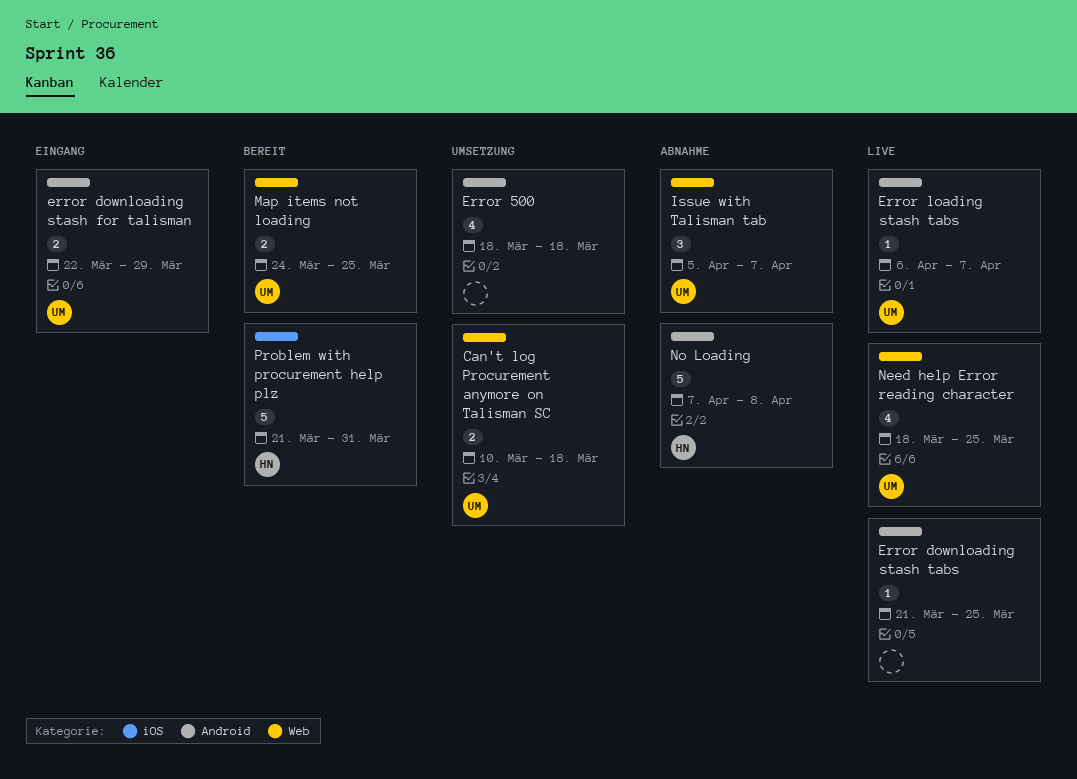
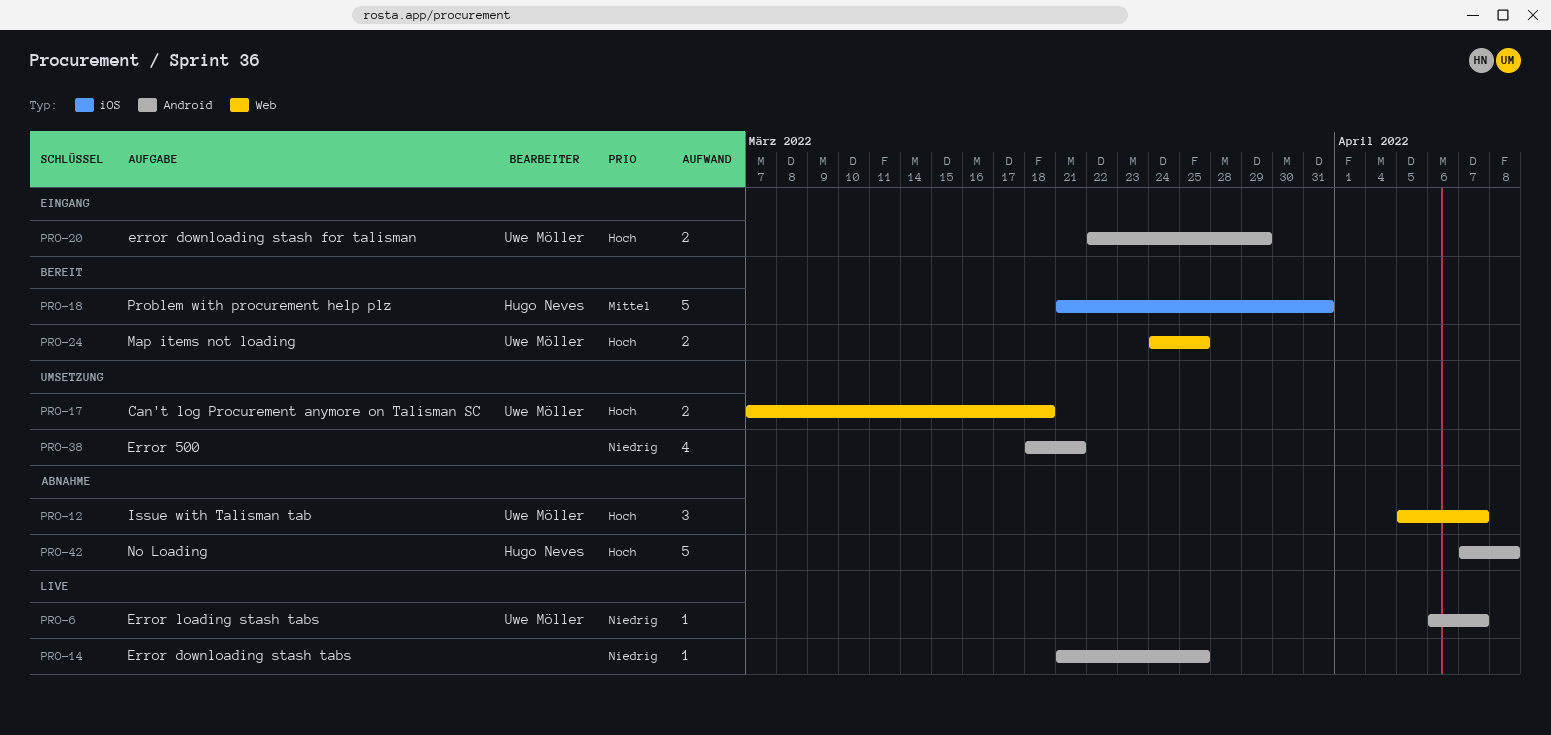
Can't log Procurement anymore on Talisman SC, start: Mar 10 -> Mar 7
Error 500, due: Mar 18 -> Mar 21
Need help Error reading character: present -> none

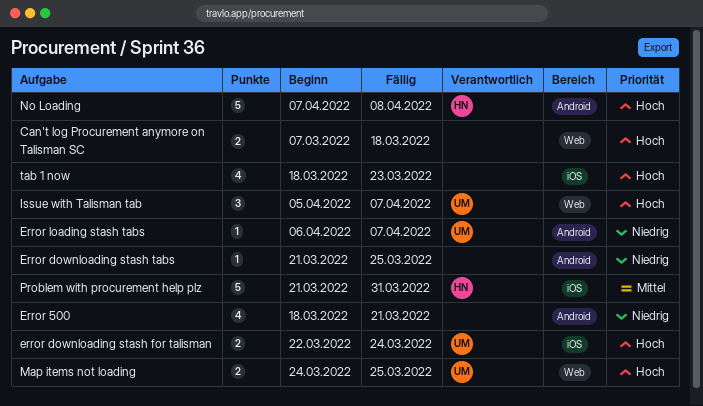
Can't log Procurement anymore on Talisman SC, owner: Uwe Möller -> none
error downloading stash for talisman, label: Android -> iOS
error downloading stash for talisman, due: Mar 29 -> Mar 24
tab 1 now: none -> present

